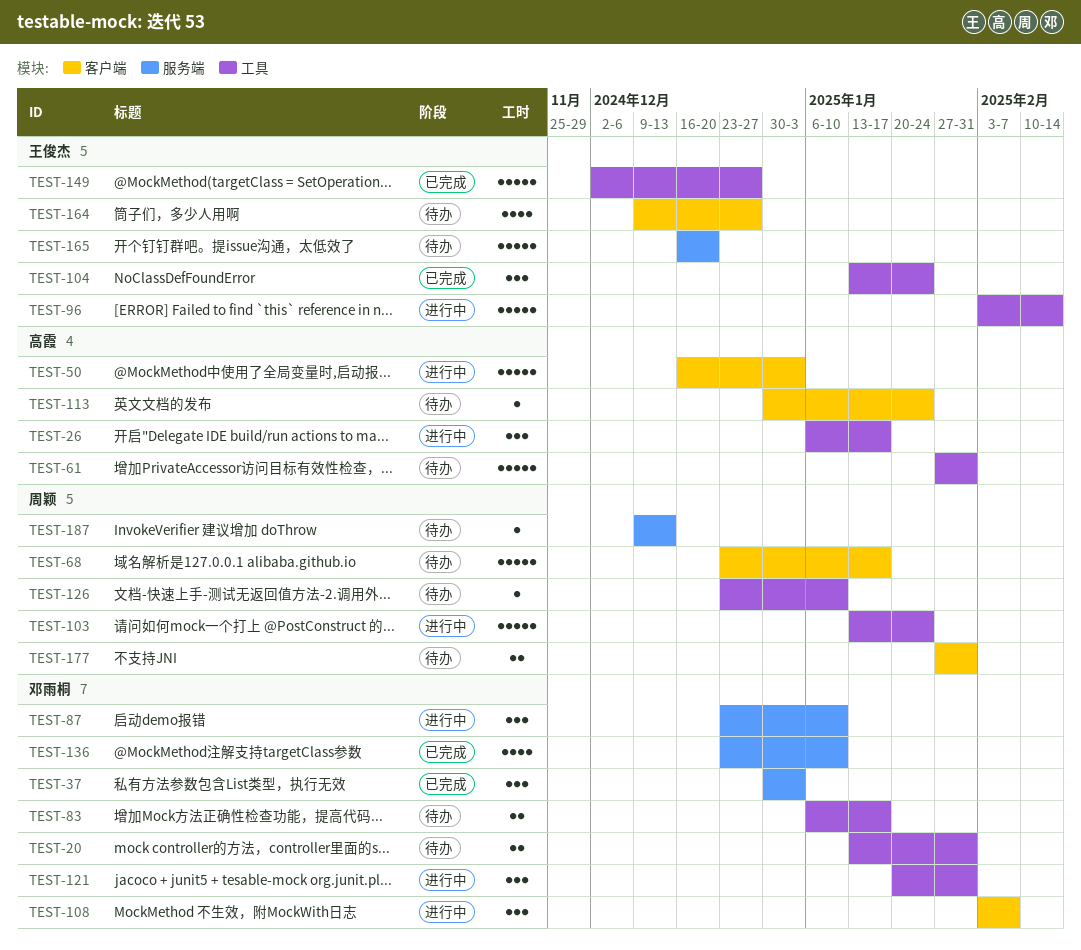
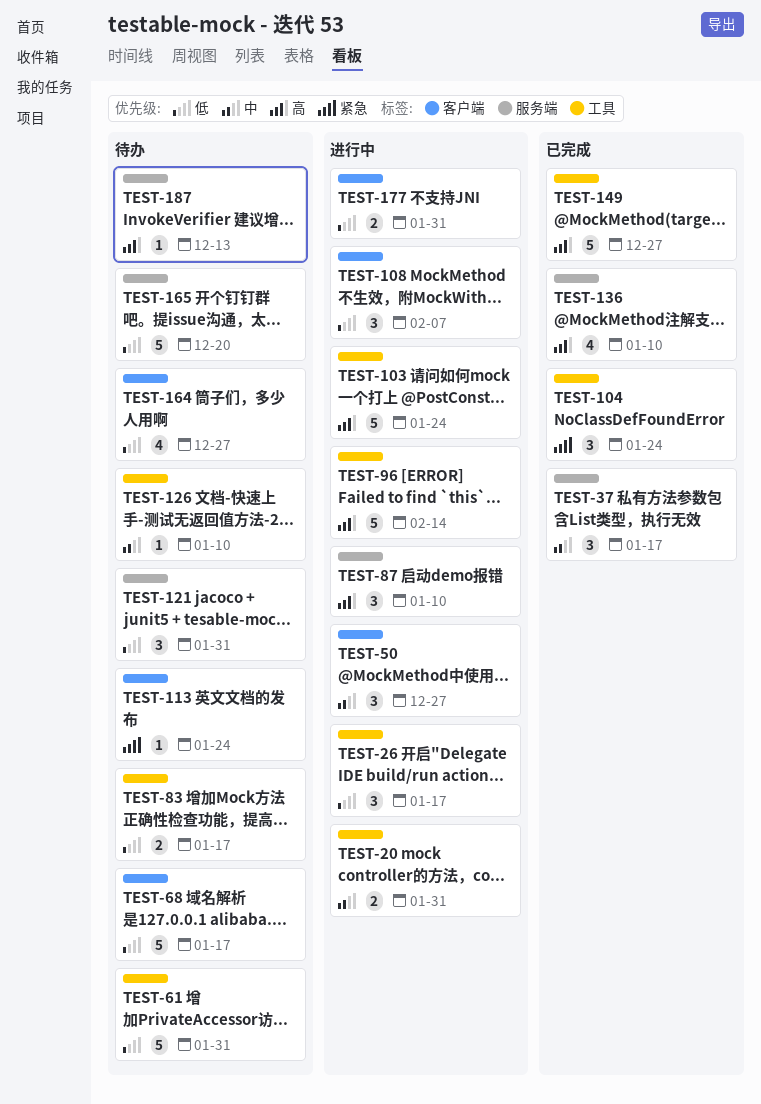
TEST-20, status: 待办 -> 进行中
TEST-37, due: Jan 3 -> Jan 17
TEST-50, estimate: 5 -> 3
TEST-50, due: Jan 3 -> Dec 27
TEST-121, status: 进行中 -> 待办
TEST-121, label: 工具 -> 服务端
TEST-177, status: 待办 -> 进行中

